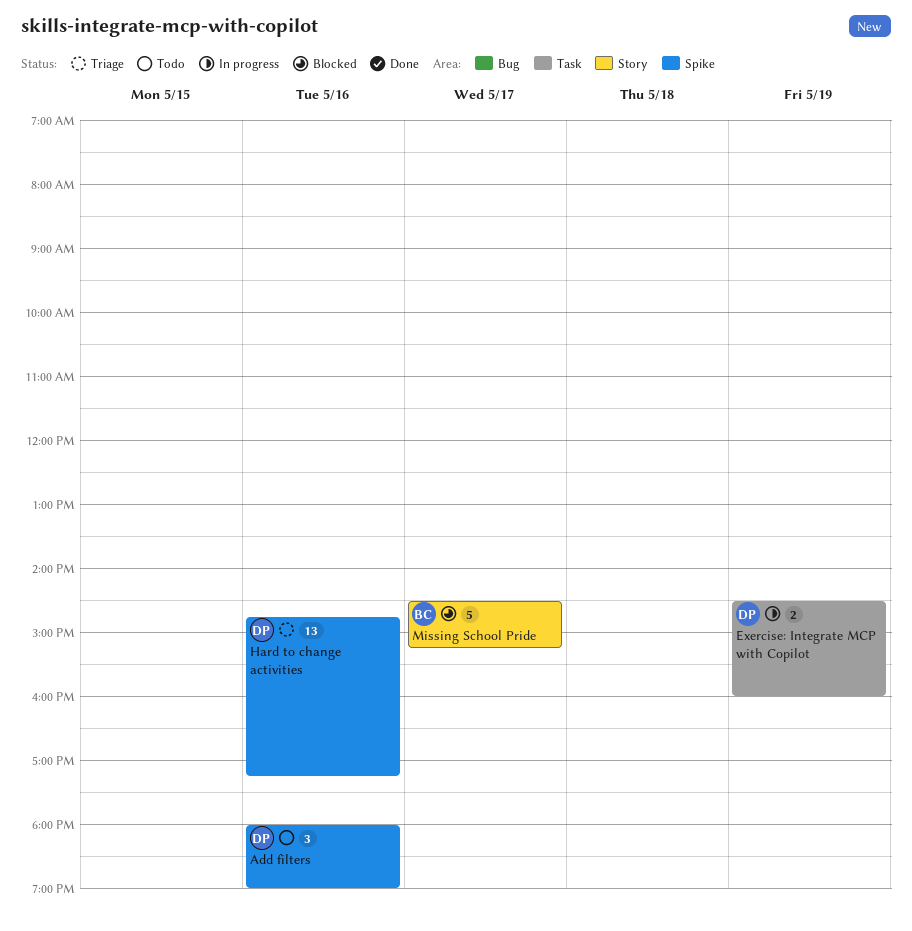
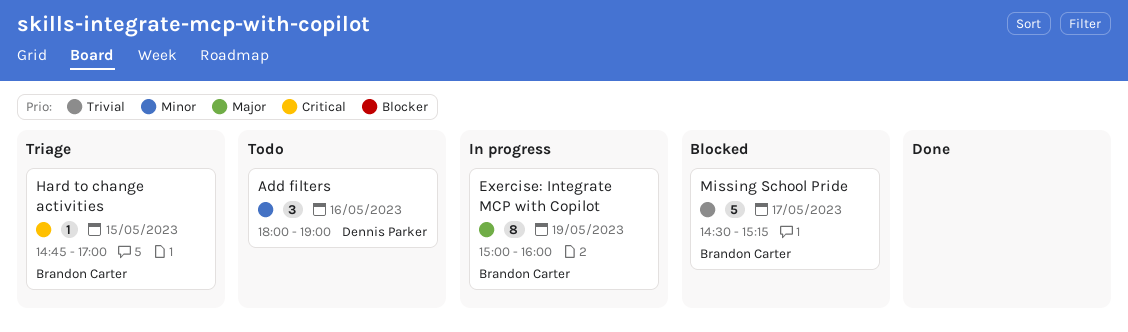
Exercise: Integrate MCP with Copilot, owner: Dennis Parker -> Brandon Carter
Exercise: Integrate MCP with Copilot, estimate: 2 -> 8
Exercise: Integrate MCP with Copilot, begins: 14:30 -> 15:00
Hard to change activities, owner: Dennis Parker -> Brandon Carter
Hard to change activities, estimate: 13 -> 1
Hard to change activities, day: May 16 -> May 15
Hard to change activities, ends: 17:15 -> 17:00

